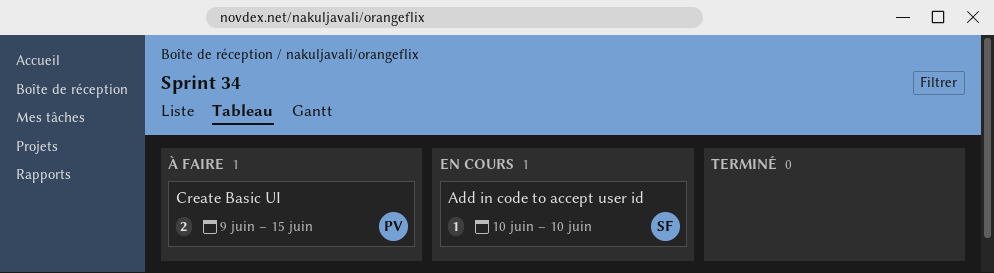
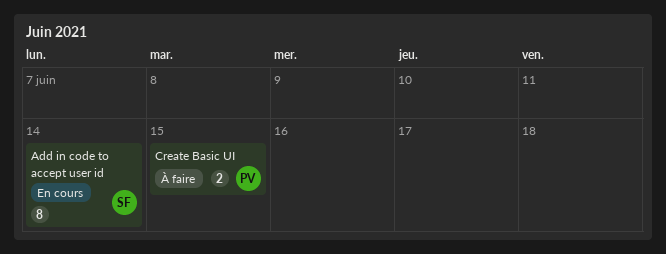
Add in code to accept user id, estimate: 1 -> 8
Add in code to accept user id, due: Jun 10 -> Jun 14

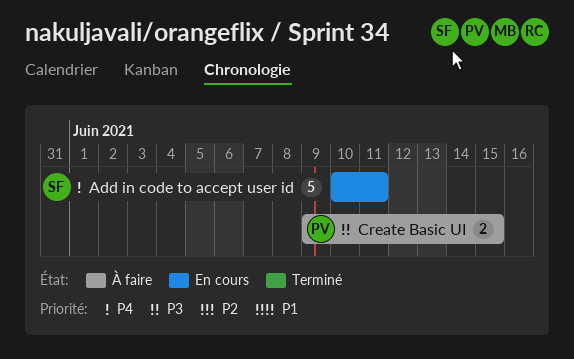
Add in code to accept user id, estimate: 8 -> 5
Add in code to accept user id, due: Jun 14 -> Jun 11

